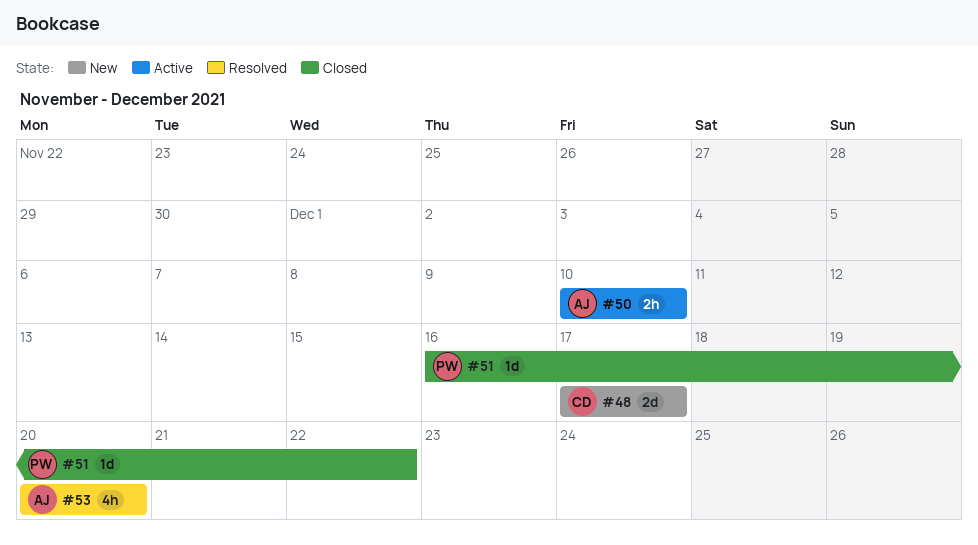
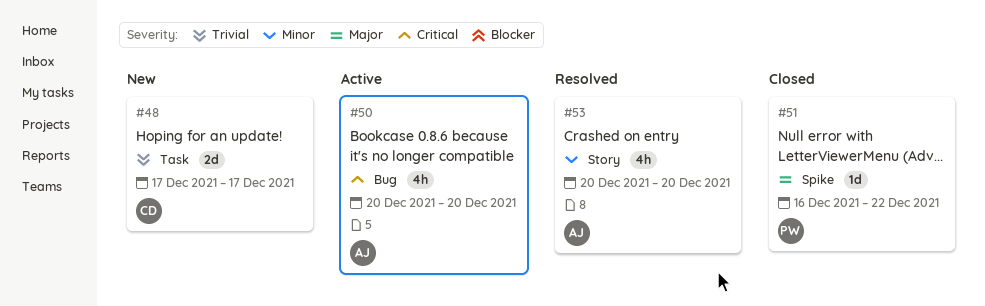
#50, estimate: 2h -> 4h
#50, start: Dec 10 -> Dec 20
#50, due: Dec 10 -> Dec 20

